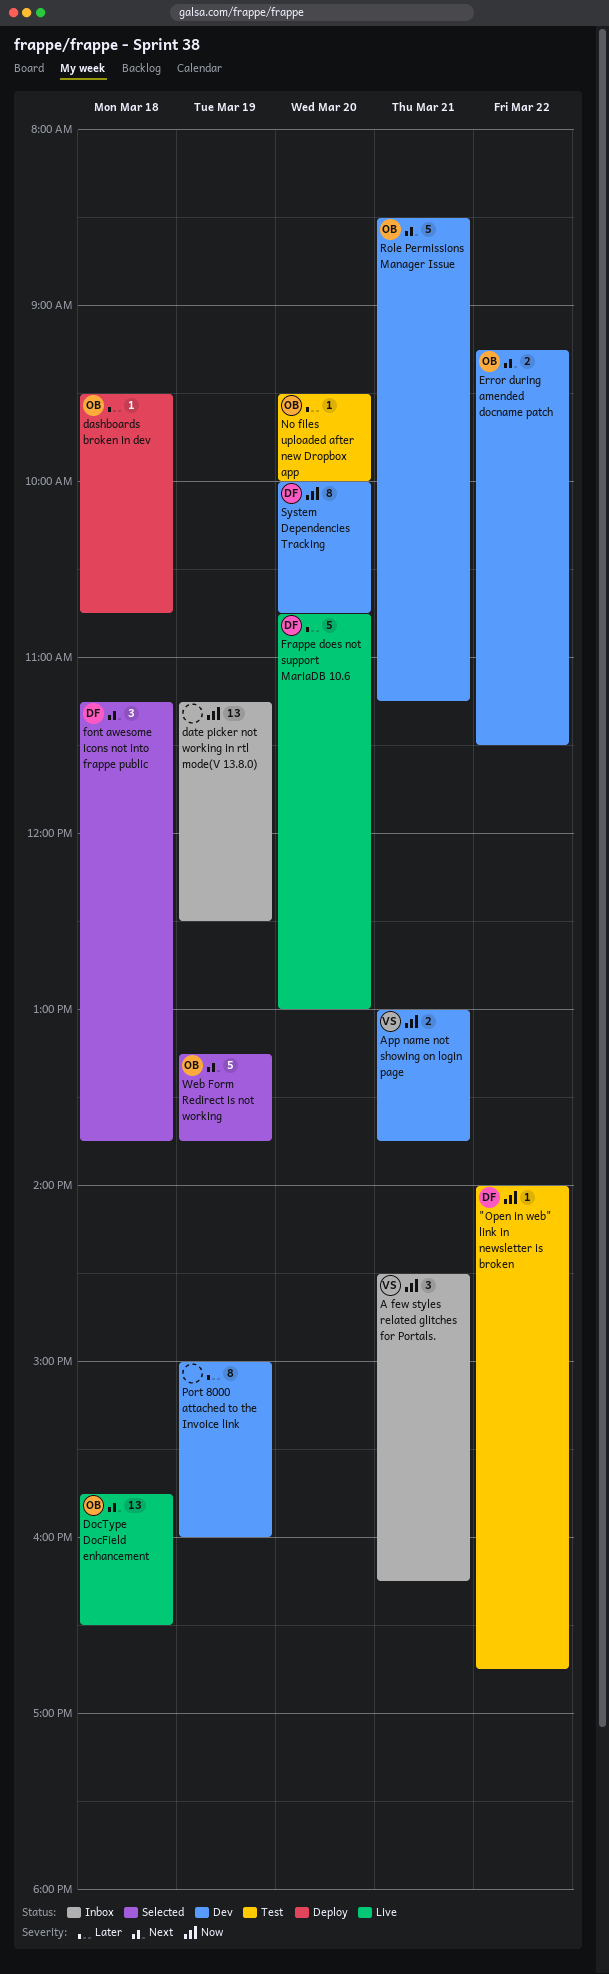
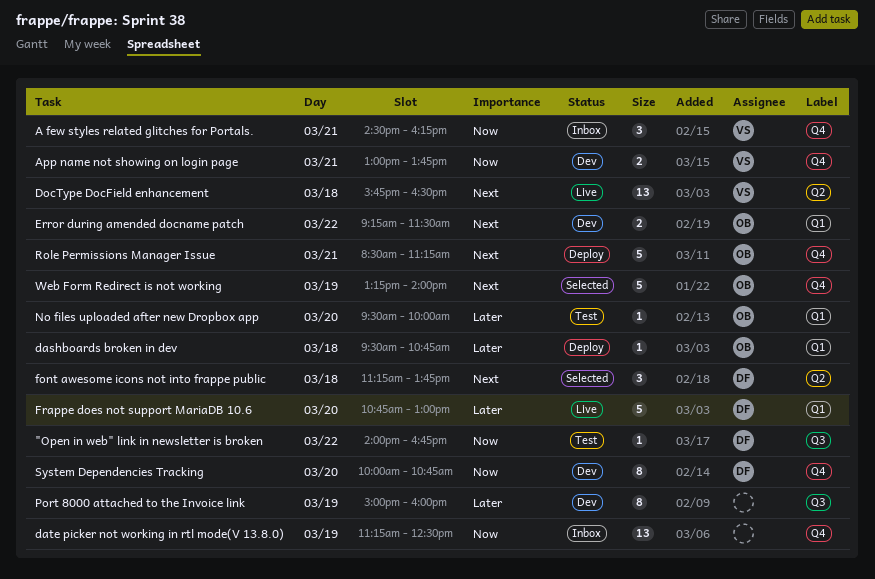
DocType DocField enhancement, owner: OB -> VS
Role Permissions Manager Issue, status: Dev -> Deploy
Web Form Redirect is not working, ends: 13:45 -> 14:00

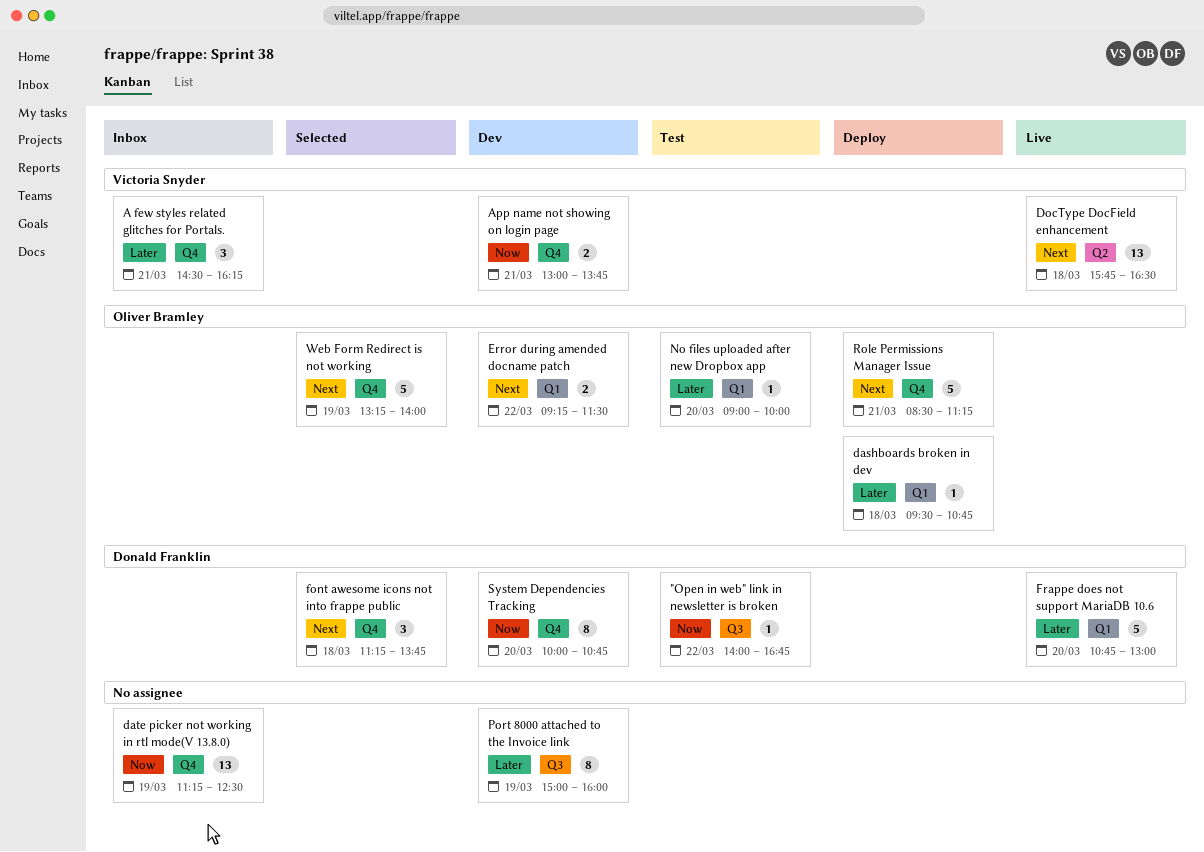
A few styles related glitches for Portals., priority: Now -> Later
font awesome icons not into frappe public, label: Q2 -> Q4
No files uploaded after new Dropbox app, begins: 09:30 -> 09:00

